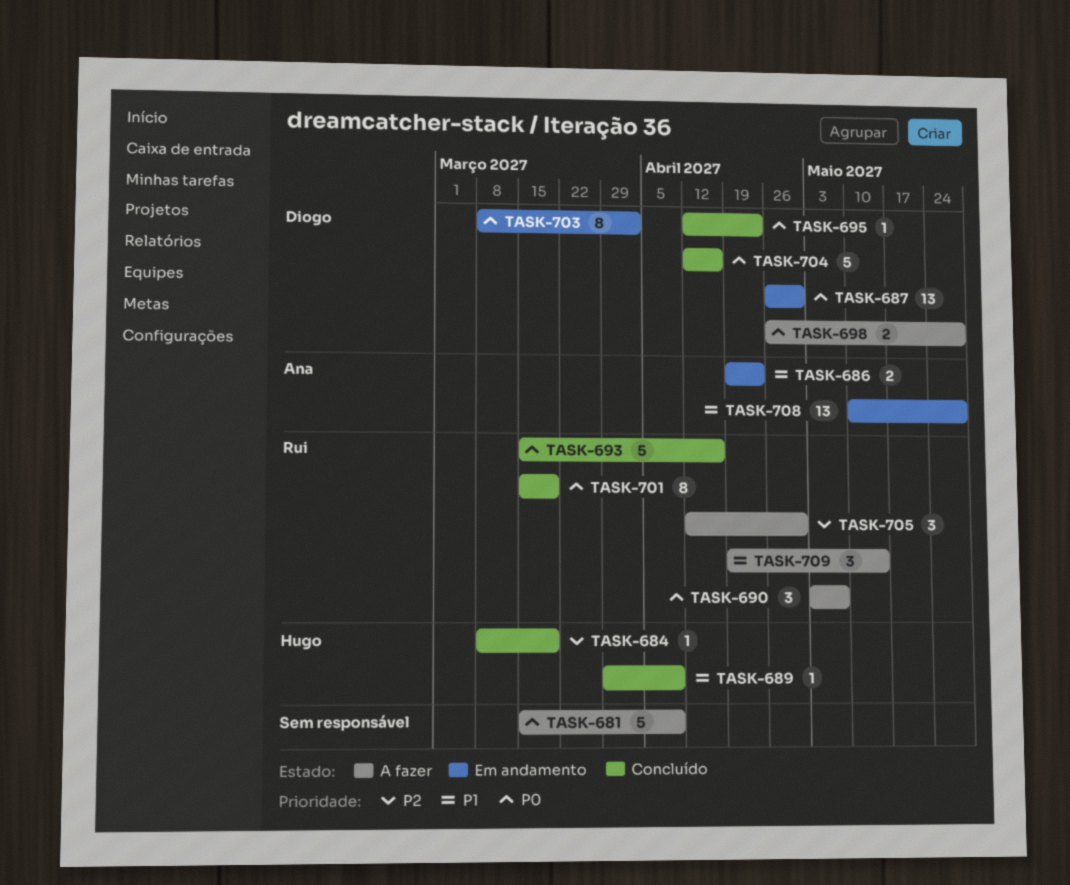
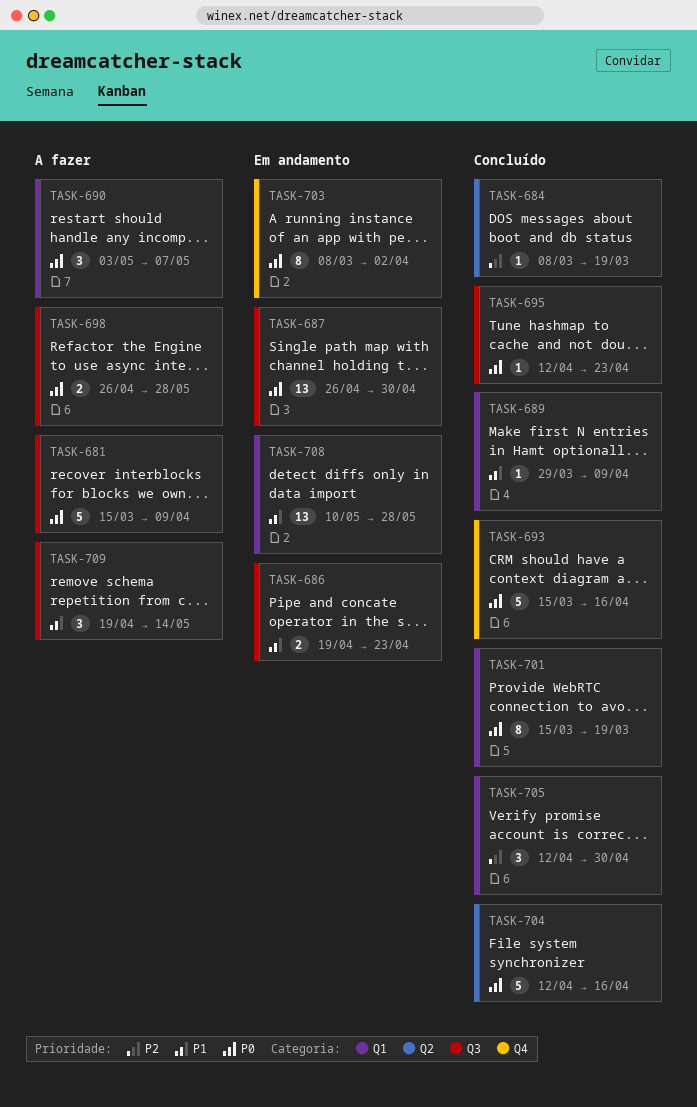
TASK-705, status: A fazer -> Concluído

